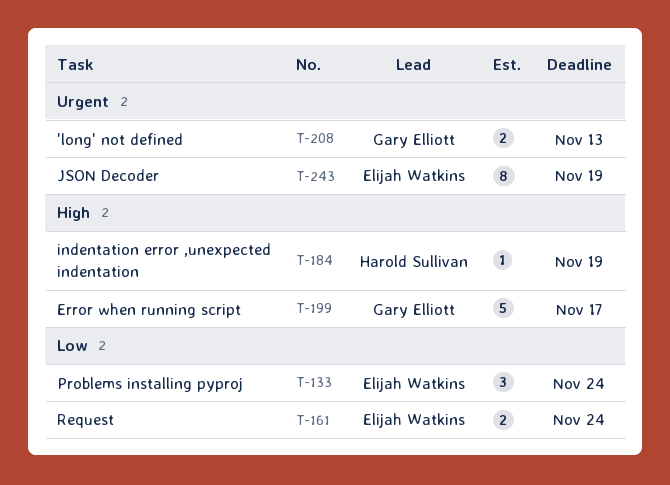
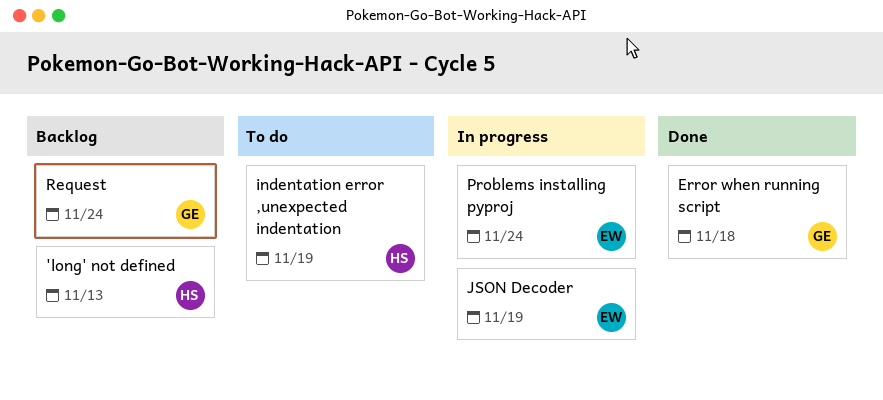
'long' not defined, owner: Gary Elliott -> Harold Sullivan
Error when running script, due: Nov 17 -> Nov 18
Request, owner: Elijah Watkins -> Gary Elliott

